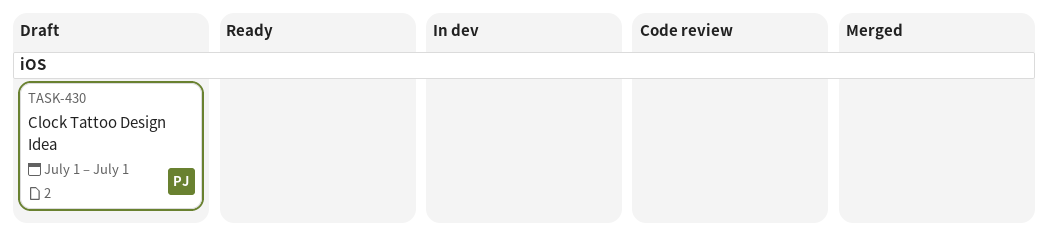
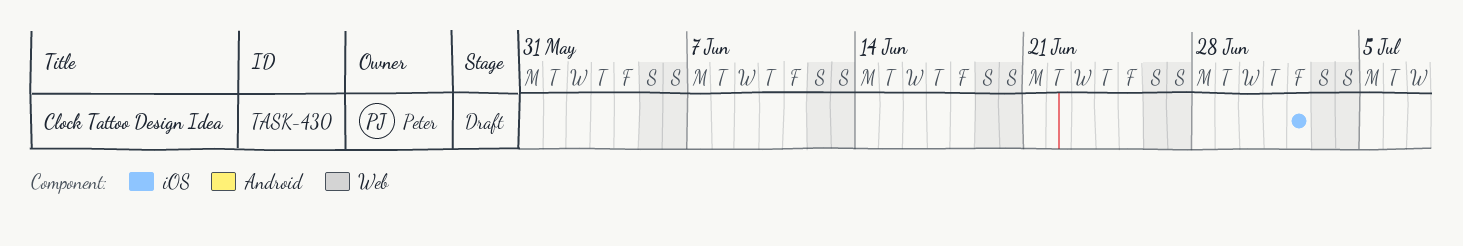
TASK-430, start: Jul 1 -> Jul 2
TASK-430, due: Jul 1 -> Jul 2

